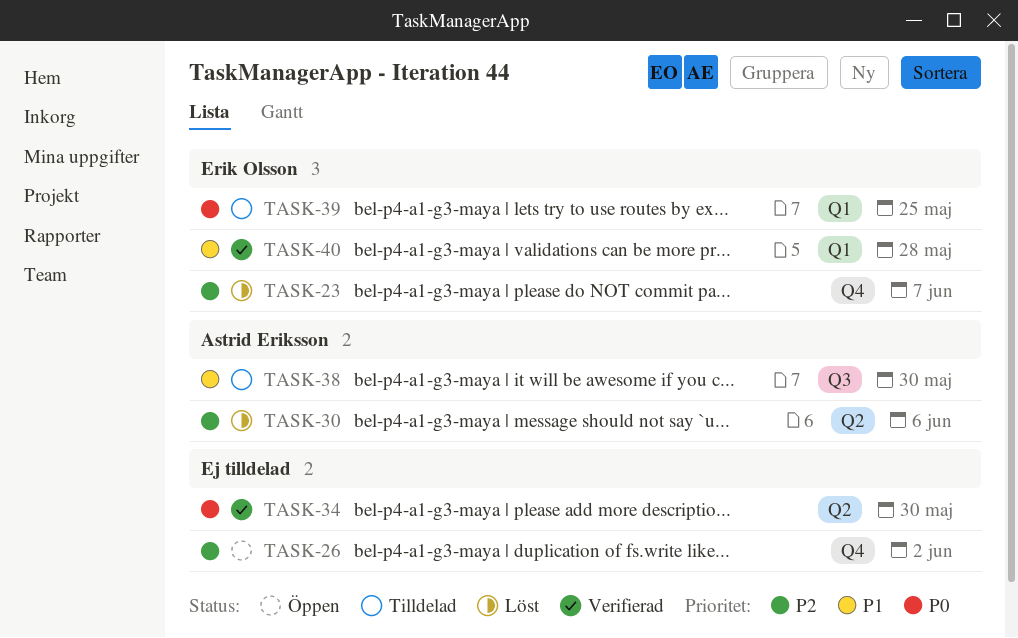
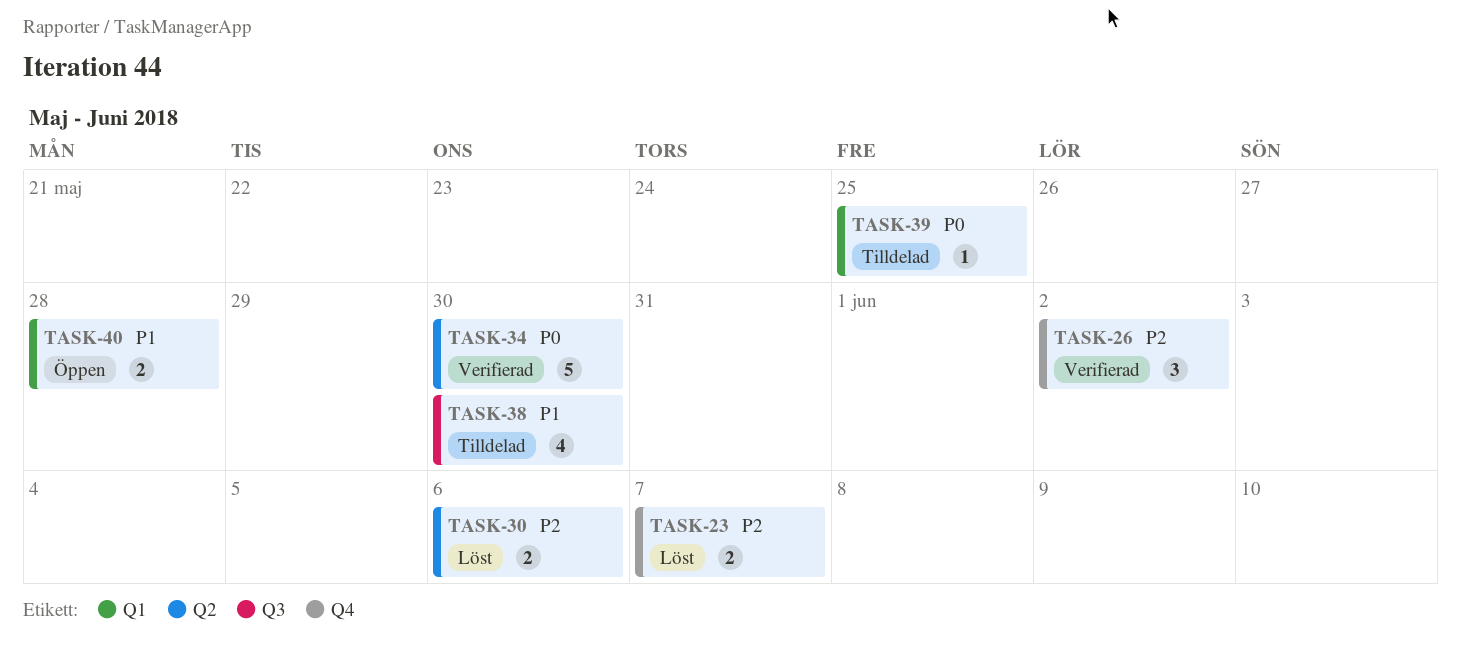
TASK-26, status: Öppen -> Verifierad
TASK-40, status: Verifierad -> Öppen

